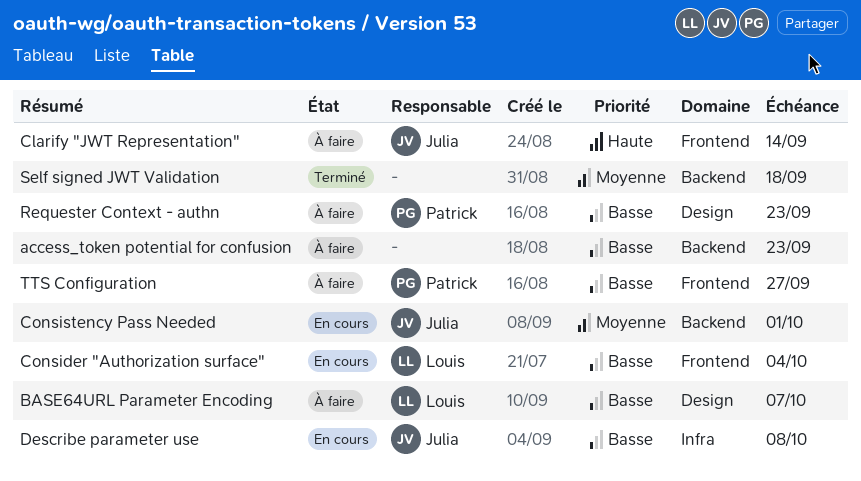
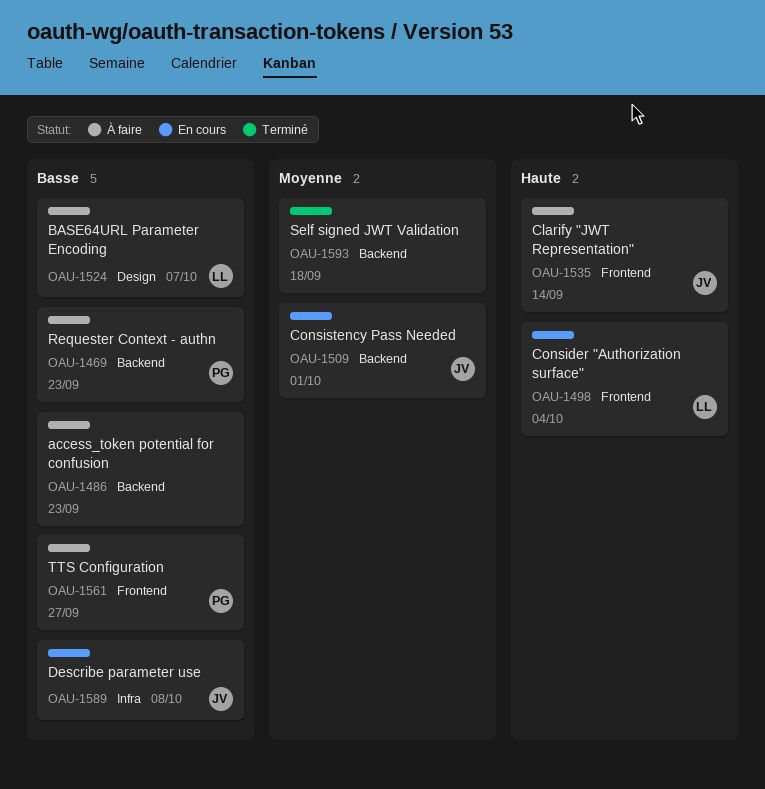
Consider "Authorization surface", priority: Basse -> Haute
Requester Context - authn, label: Design -> Backend

